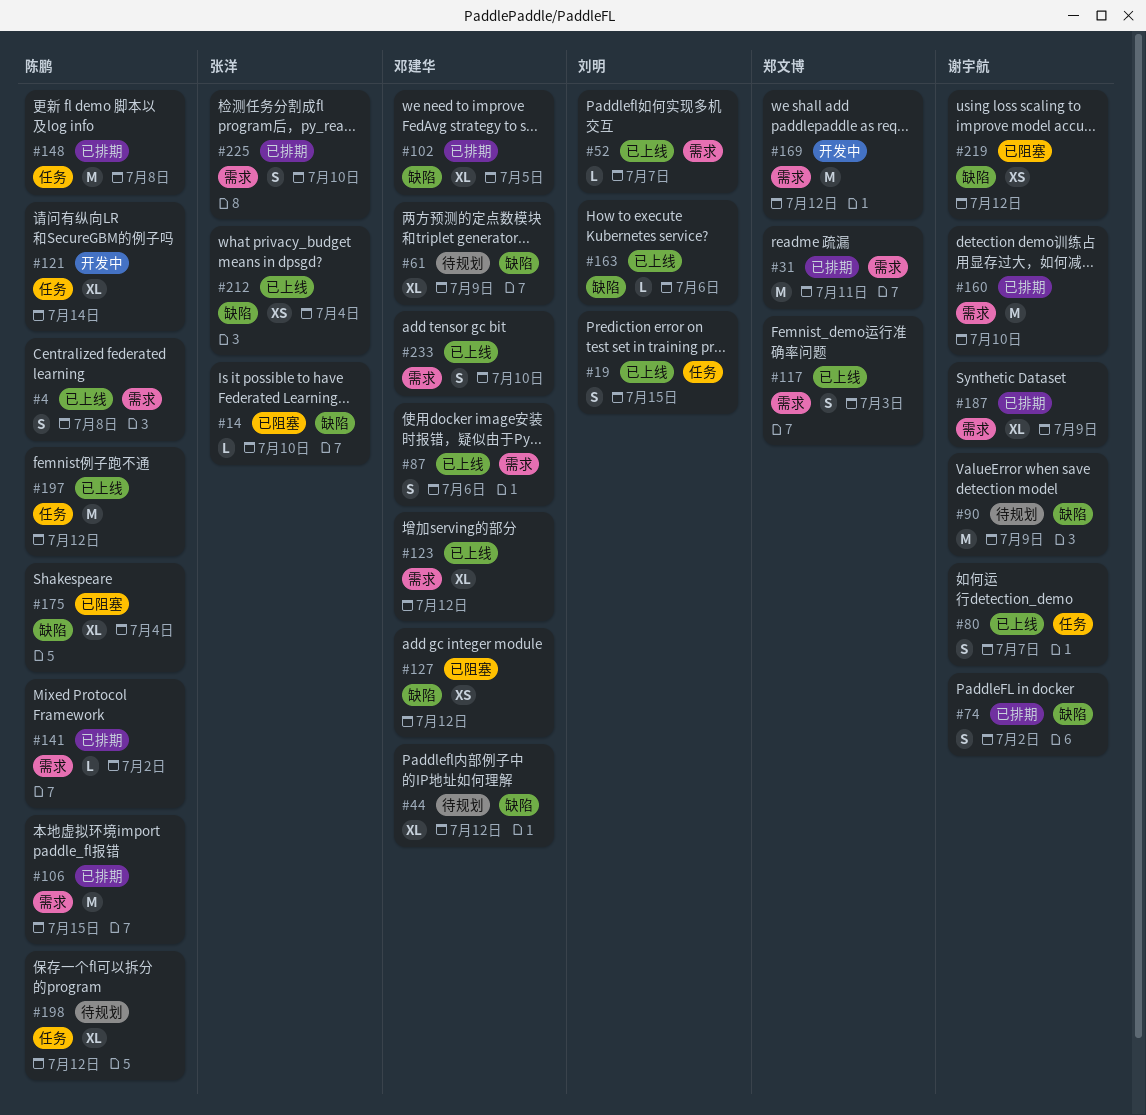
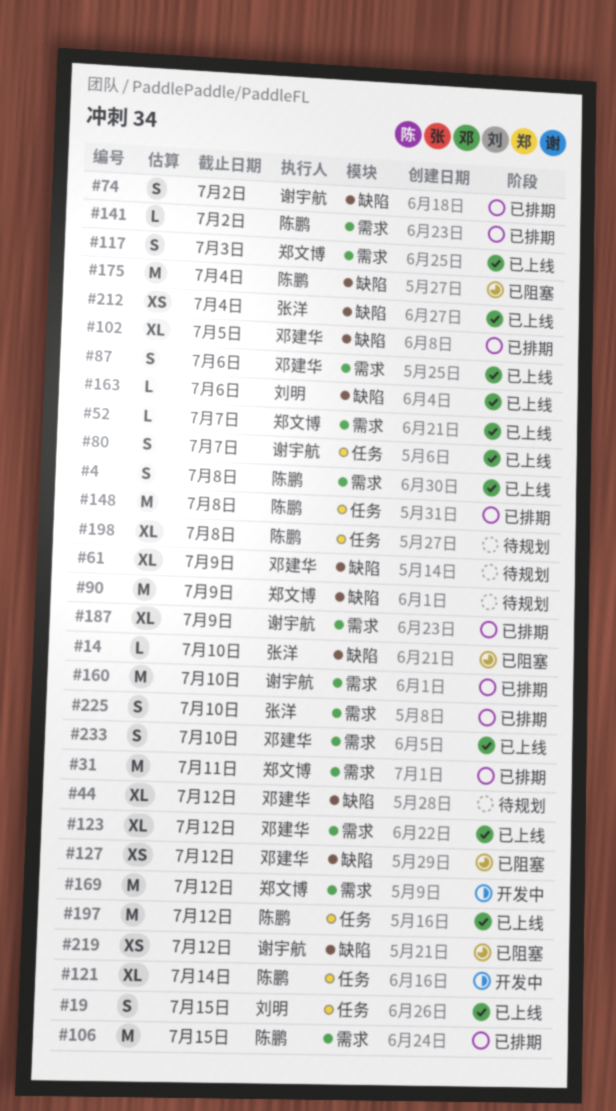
#52, owner: 刘明 -> 郑文博
#90, owner: 谢宇航 -> 郑文博
#175, estimate: XL -> M
#198, due: Jul 12 -> Jul 8

